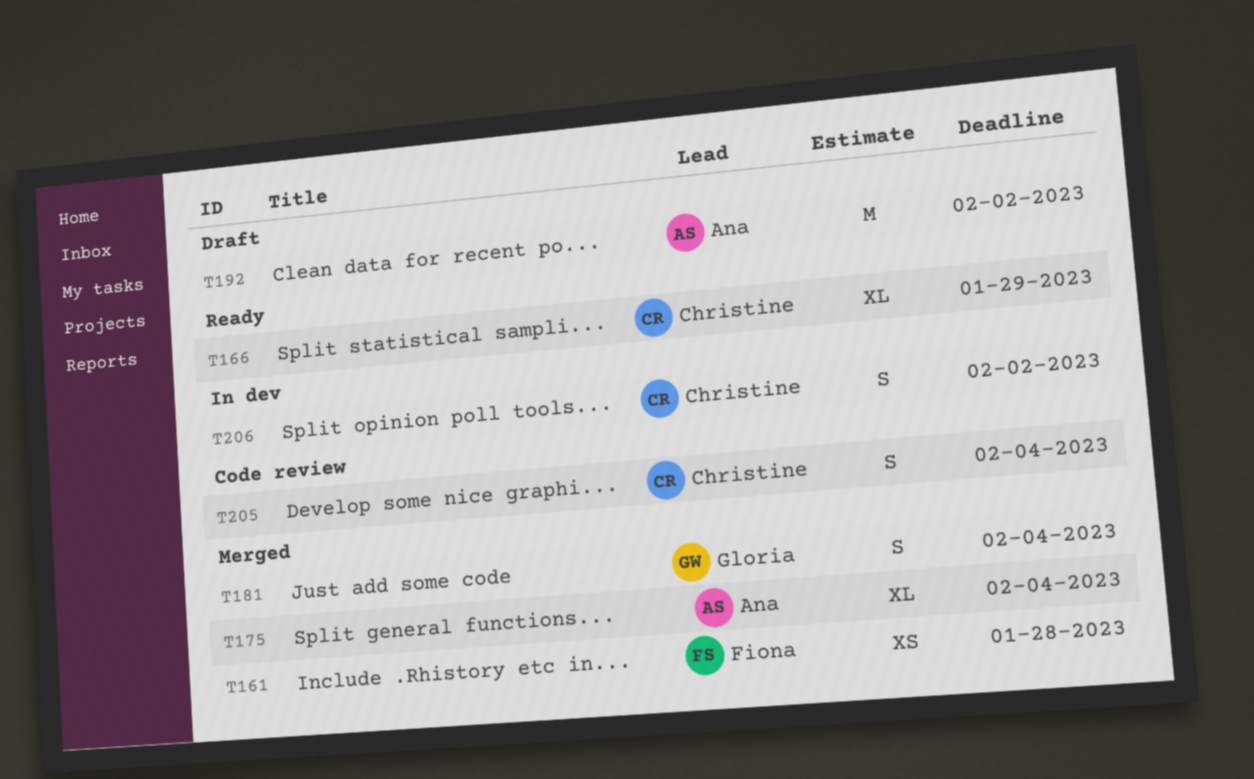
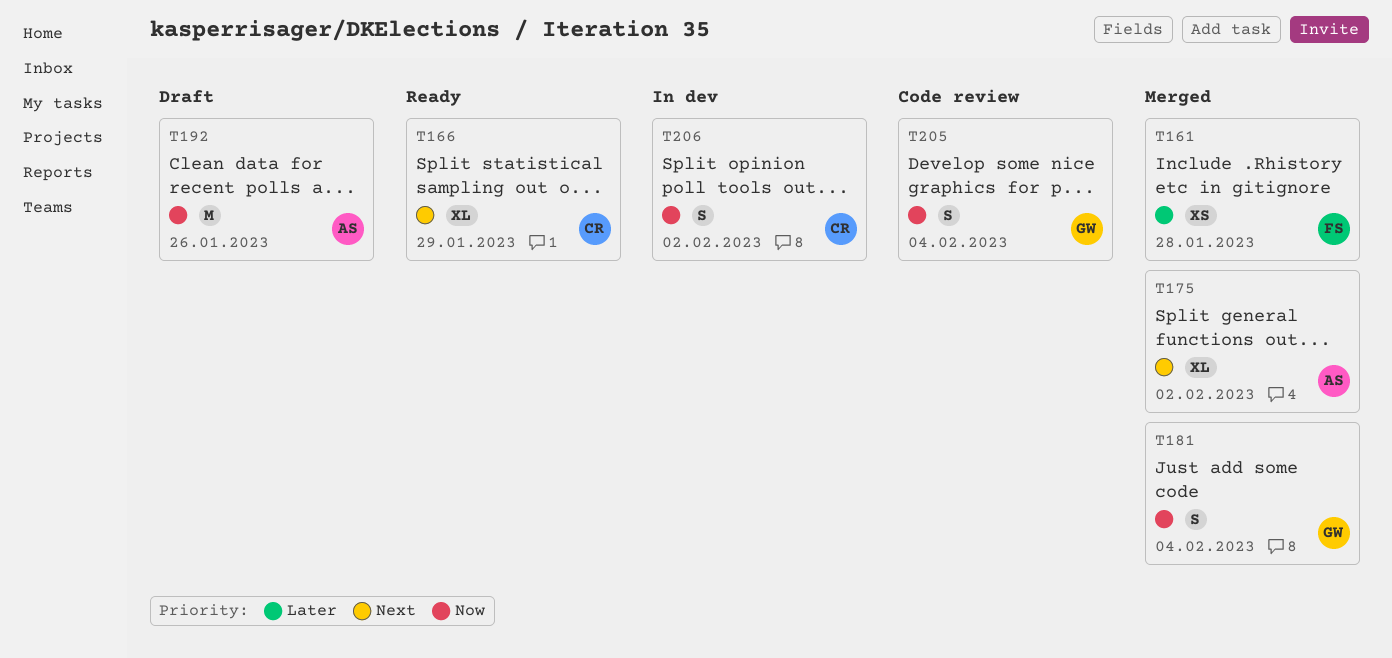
T175, due: Feb 4 -> Feb 2
T192, due: Feb 2 -> Jan 26
T205, owner: Christine -> Gloria

